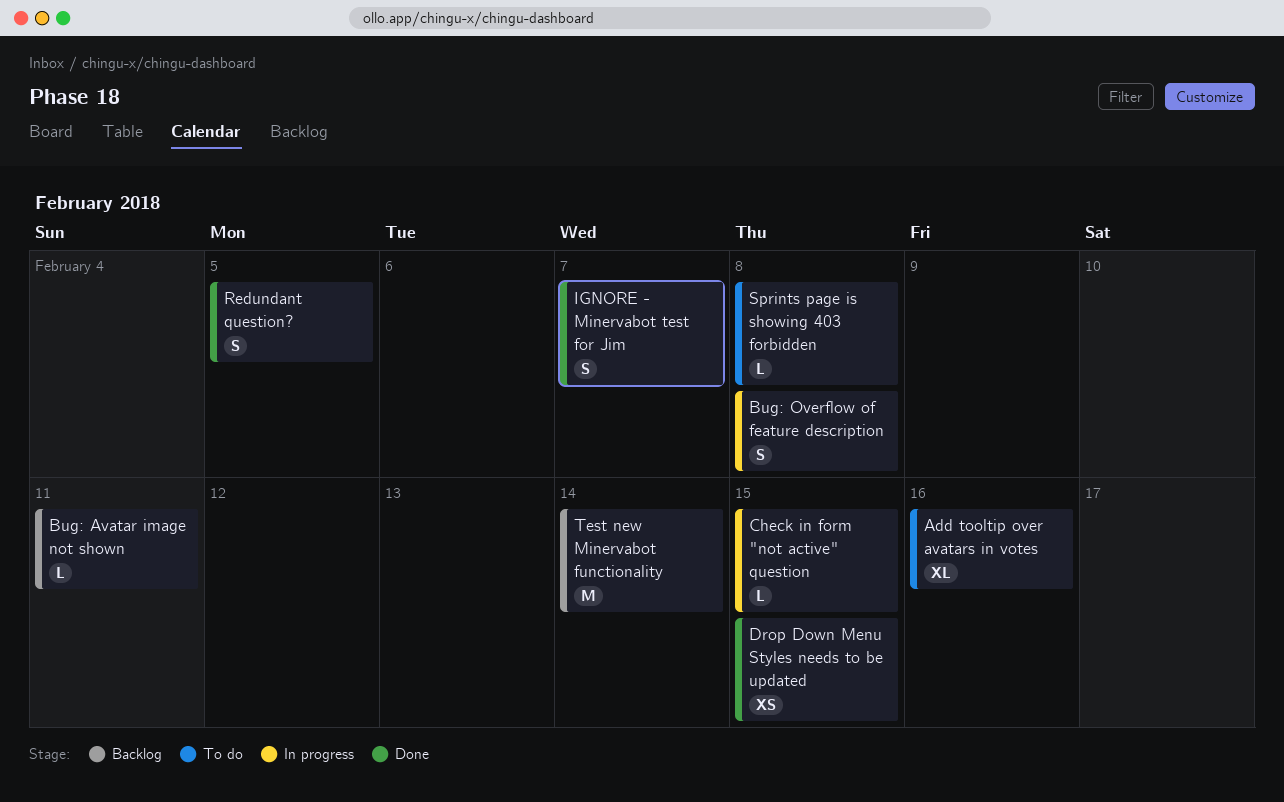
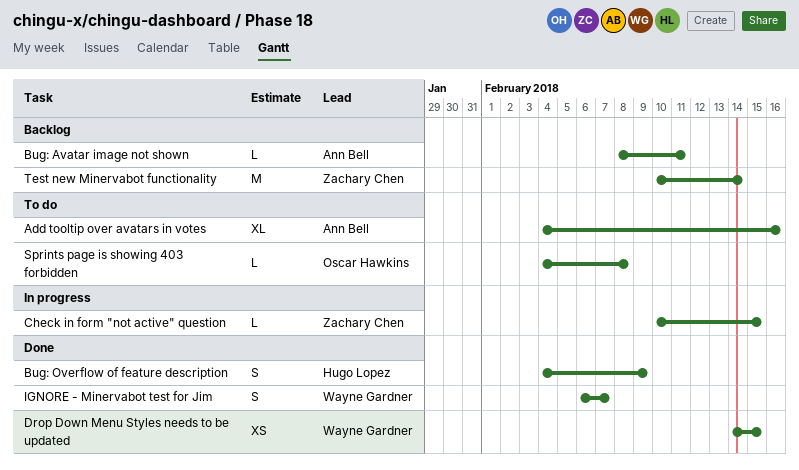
Bug: Overflow of feature description, status: In progress -> Done
Bug: Overflow of feature description, due: Feb 8 -> Feb 9
Redundant question?: present -> none

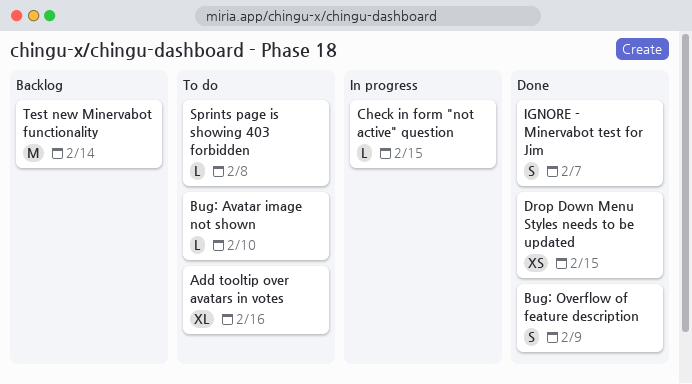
Bug: Avatar image not shown, status: Backlog -> To do
Bug: Avatar image not shown, due: Feb 11 -> Feb 10

